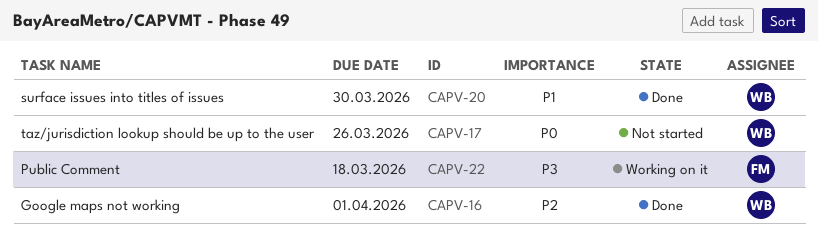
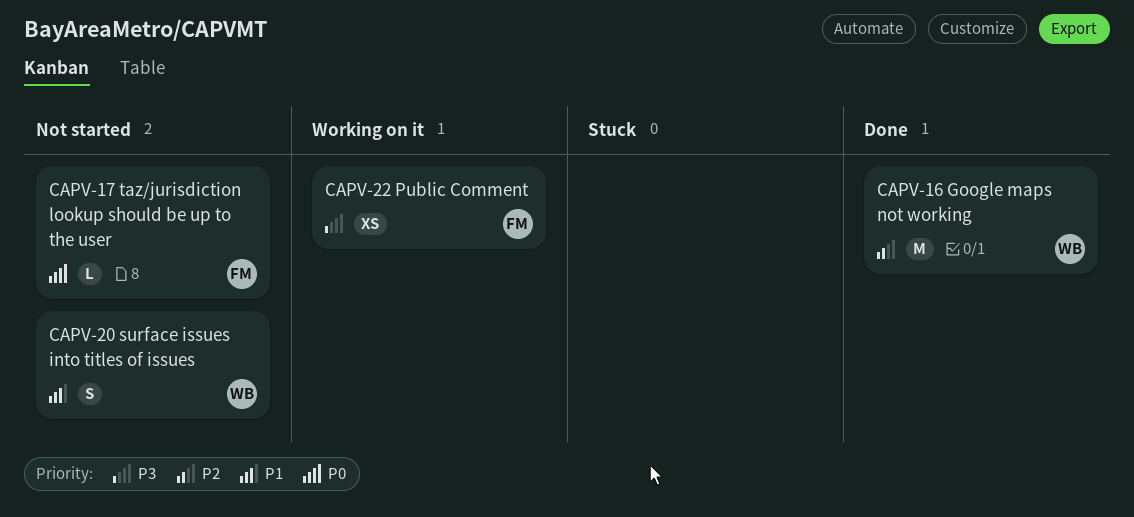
CAPV-17, owner: WB -> FM
CAPV-20, status: Done -> Not started

